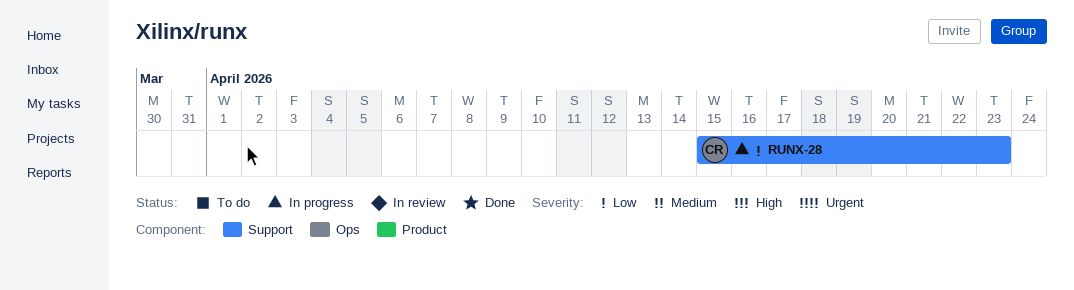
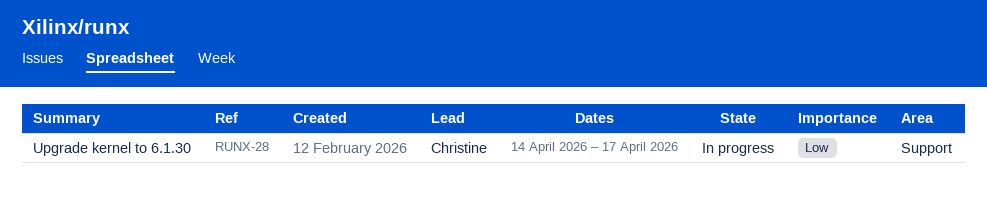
RUNX-28, start: Apr 15 -> Apr 14
RUNX-28, due: Apr 23 -> Apr 17

